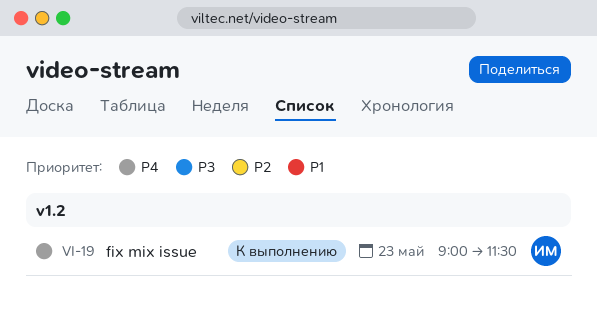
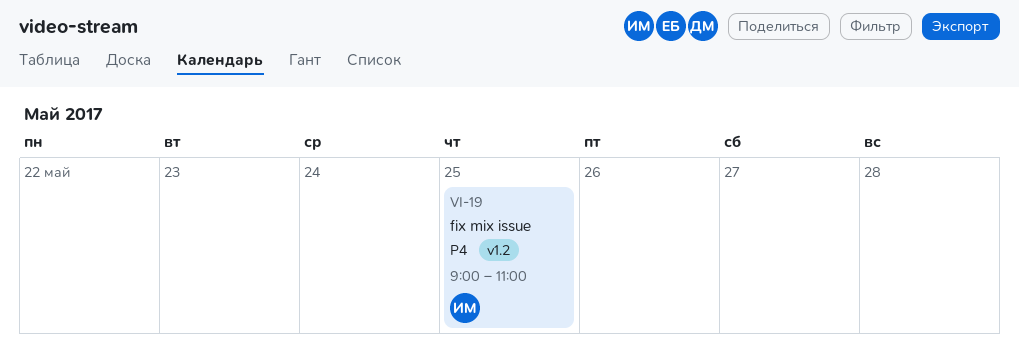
VI-19, day: May 23 -> May 25
VI-19, ends: 11:30 -> 11:00

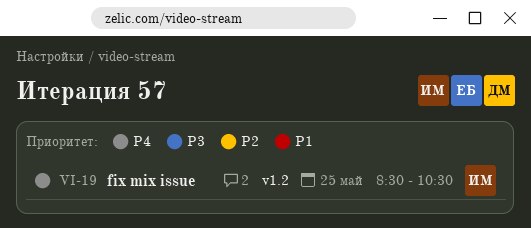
VI-19, begins: 09:00 -> 08:30
VI-19, ends: 11:00 -> 10:30

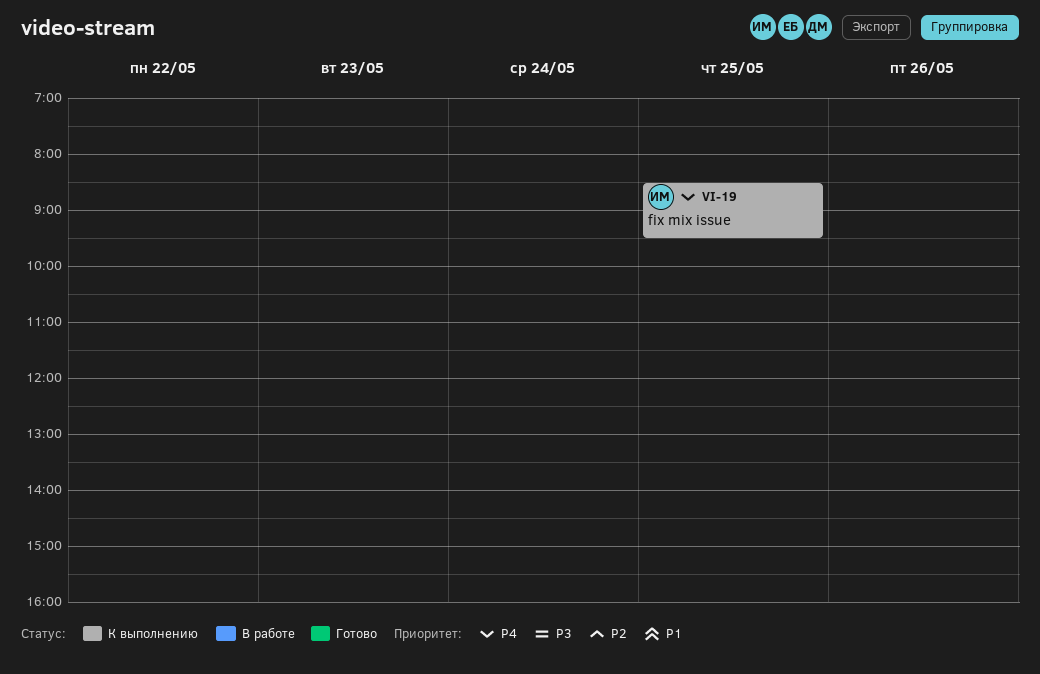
VI-19, ends: 10:30 -> 09:30

